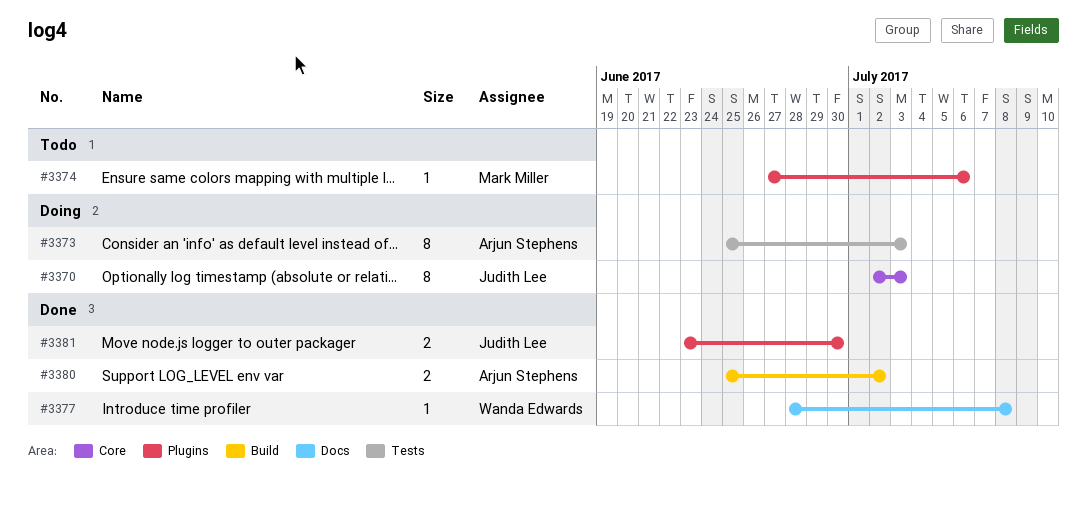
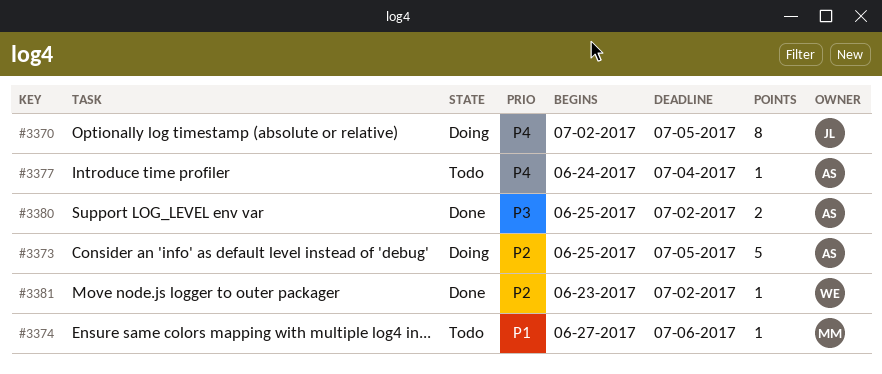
#3370, due: Jul 3 -> Jul 5
#3373, estimate: 8 -> 5
#3373, due: Jul 3 -> Jul 5
#3377, status: Done -> Todo
#3377, owner: Wanda Edwards -> Arjun Stephens
#3377, start: Jun 28 -> Jun 24
#3377, due: Jul 8 -> Jul 4
#3381, owner: Judith Lee -> Wanda Edwards
#3381, estimate: 2 -> 1
#3381, due: Jun 30 -> Jul 2

